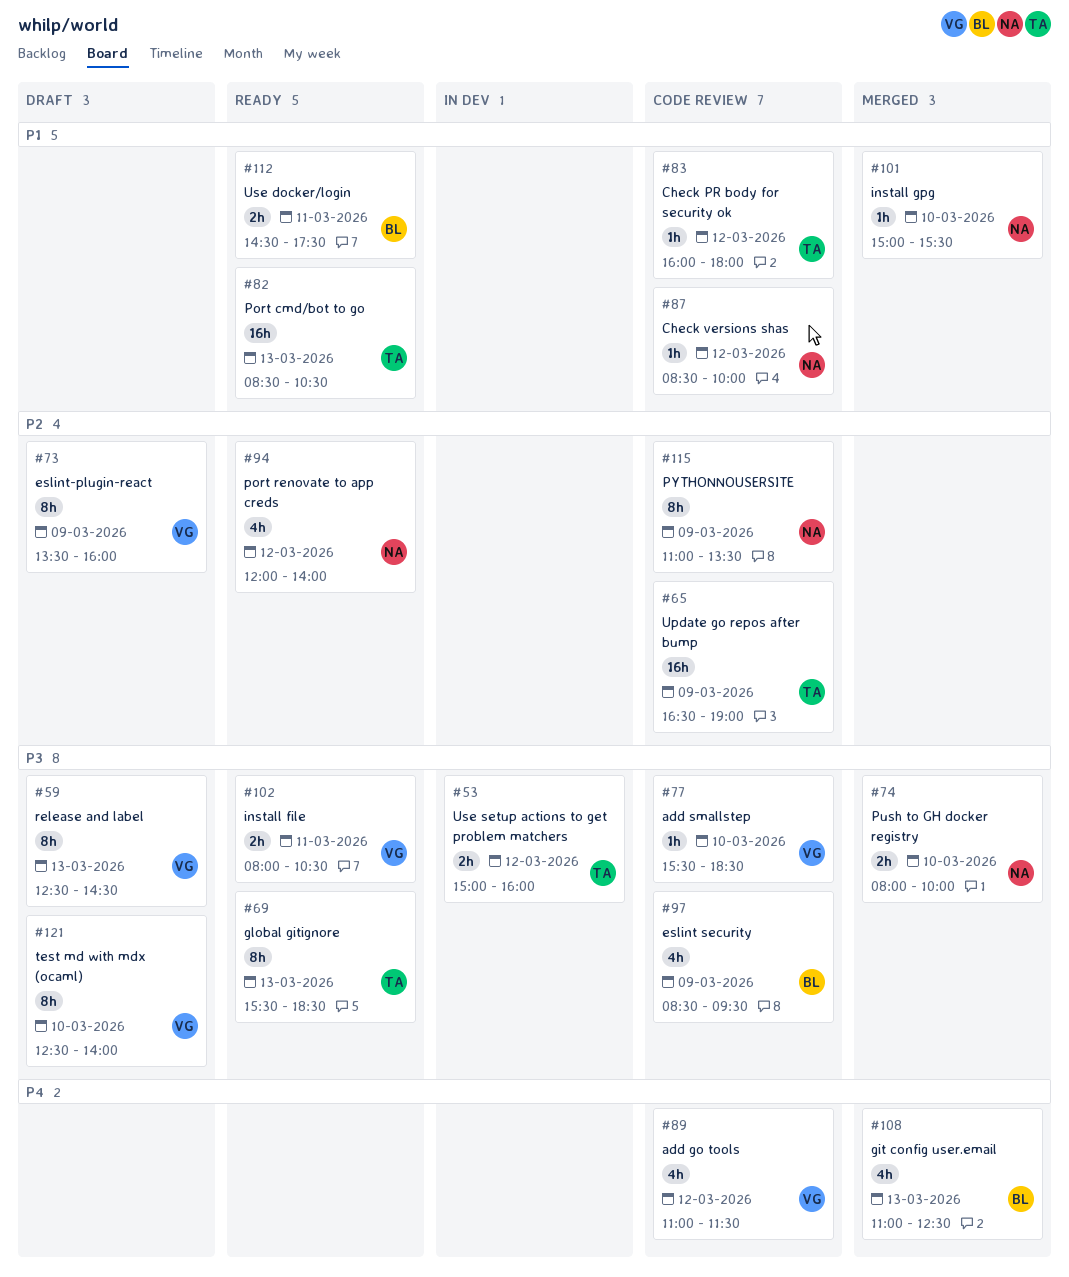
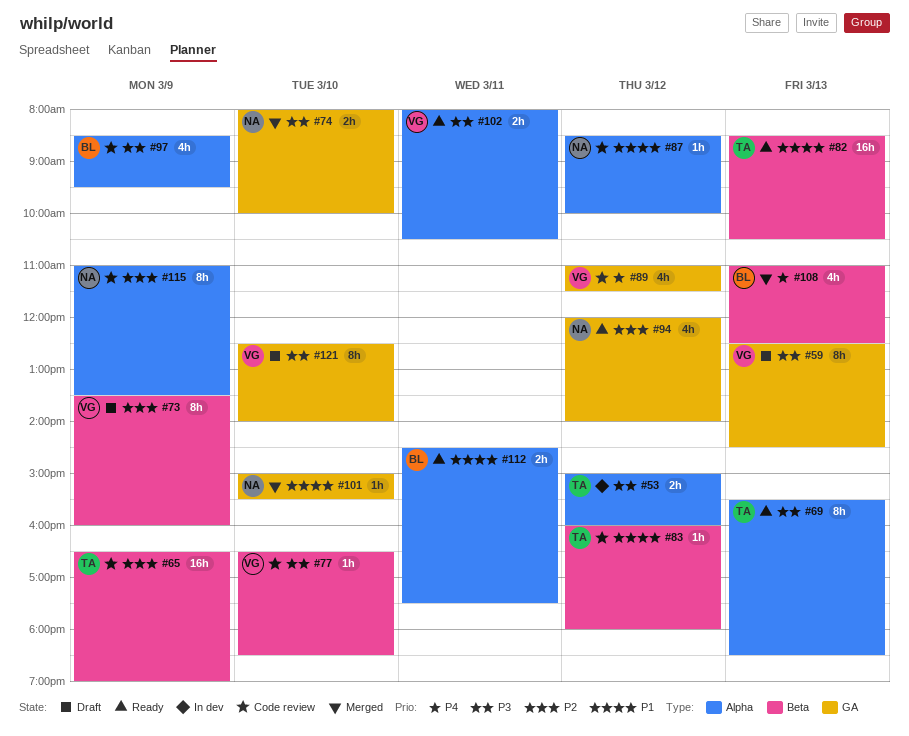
#77, begins: 15:30 -> 16:30

